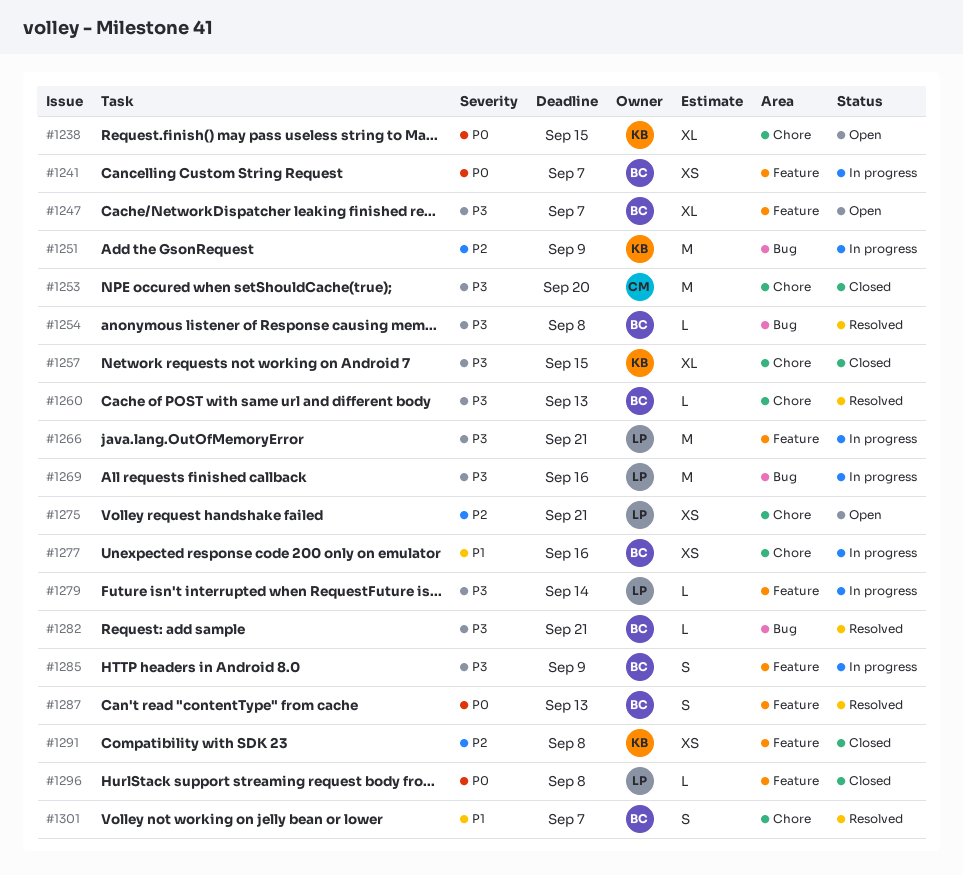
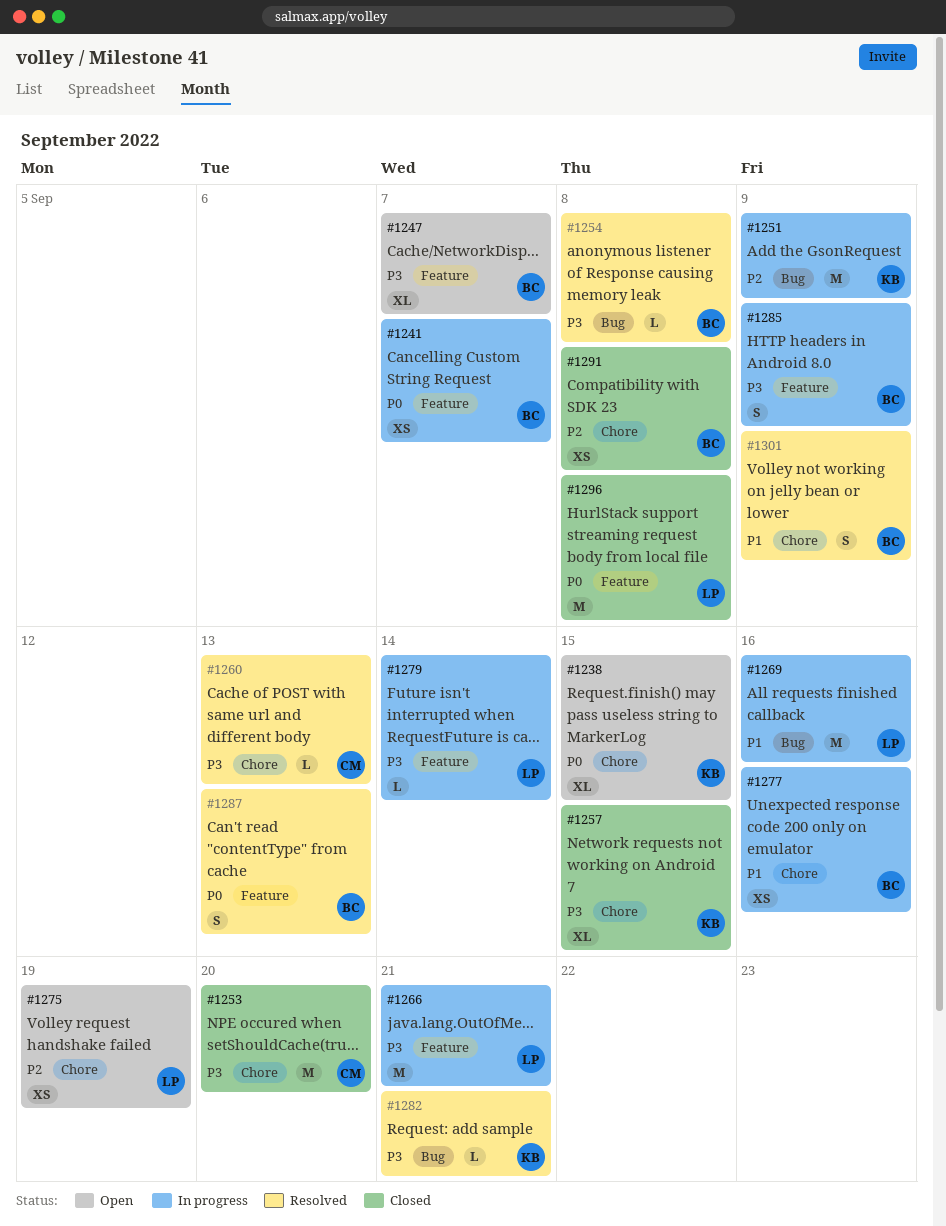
#1260, owner: BC -> CM
#1269, priority: P3 -> P1
#1275, due: Sep 21 -> Sep 19
#1282, owner: BC -> KB
#1291, owner: KB -> BC
#1291, label: Feature -> Chore
#1296, estimate: L -> M
#1301, due: Sep 7 -> Sep 9

